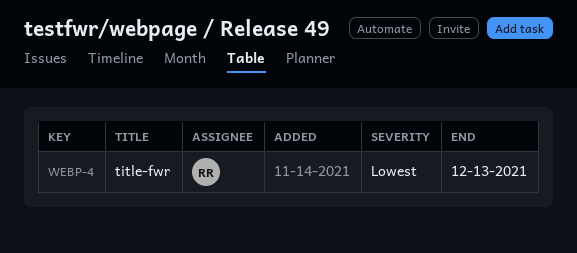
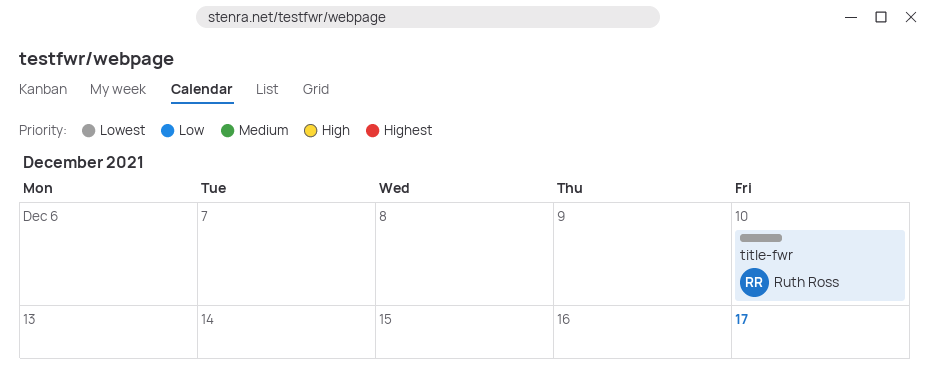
title-fwr, due: Dec 13 -> Dec 10

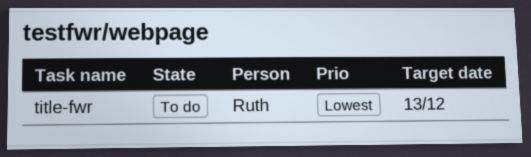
title-fwr, due: Dec 10 -> Dec 13

